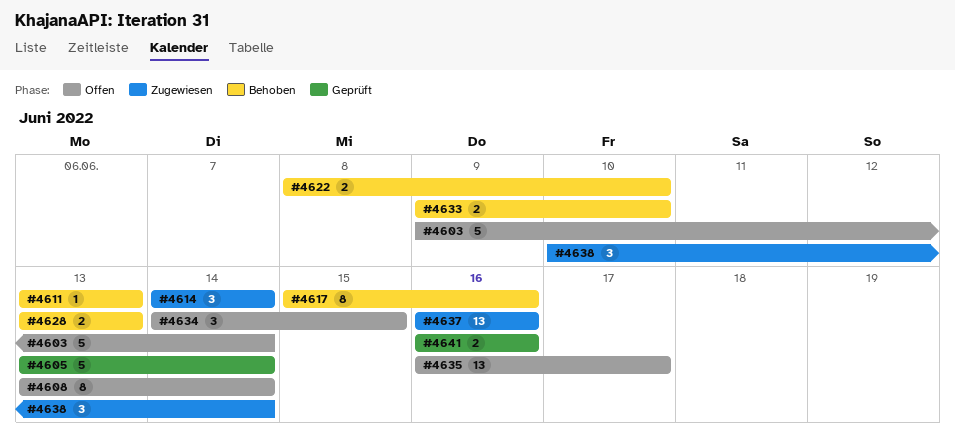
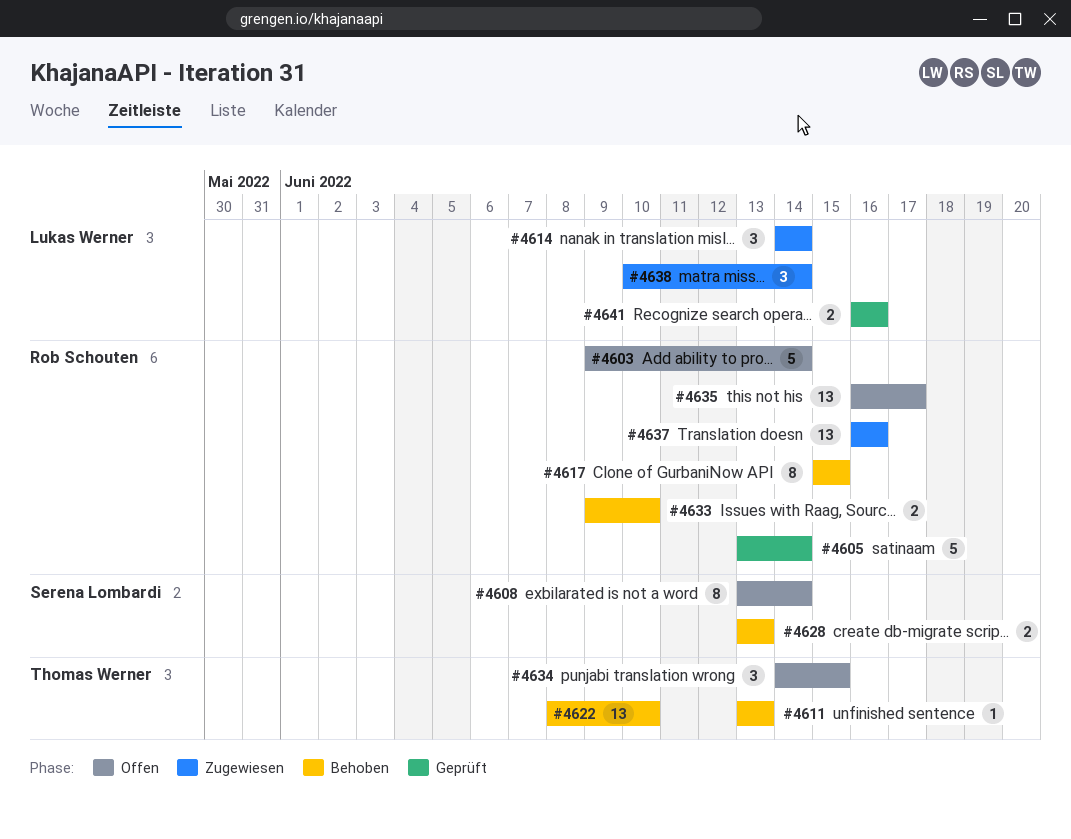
#4617, due: Jun 16 -> Jun 15
#4622, estimate: 2 -> 13

